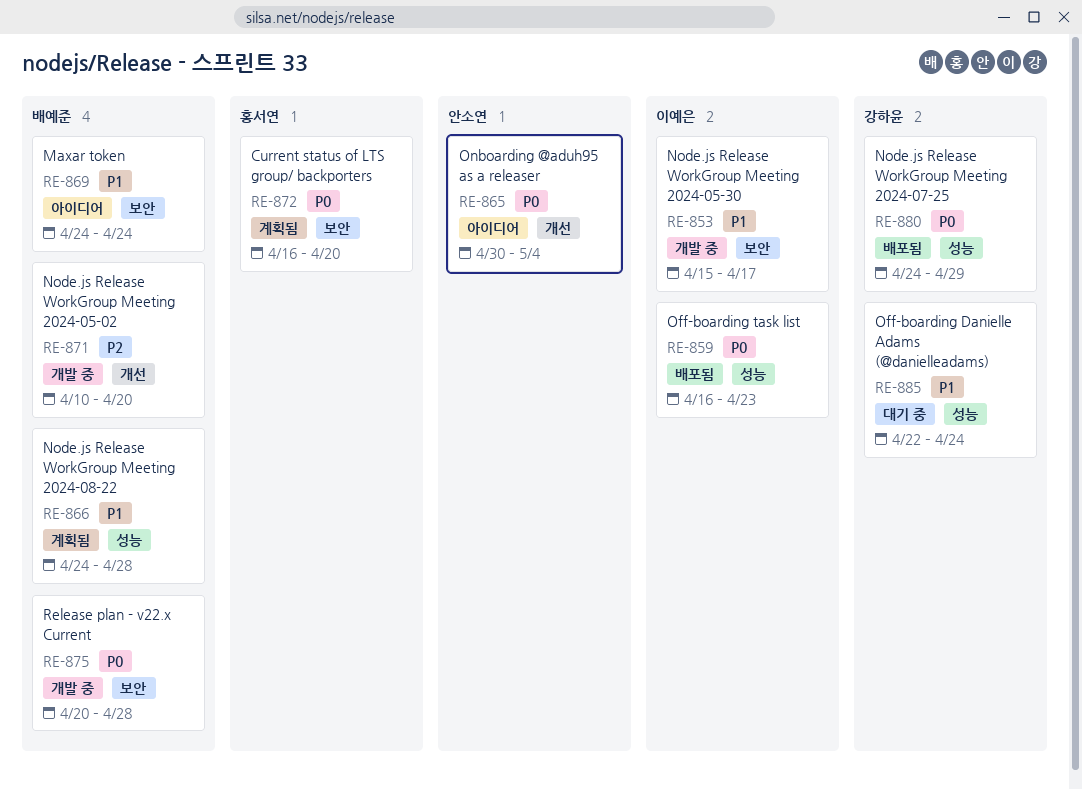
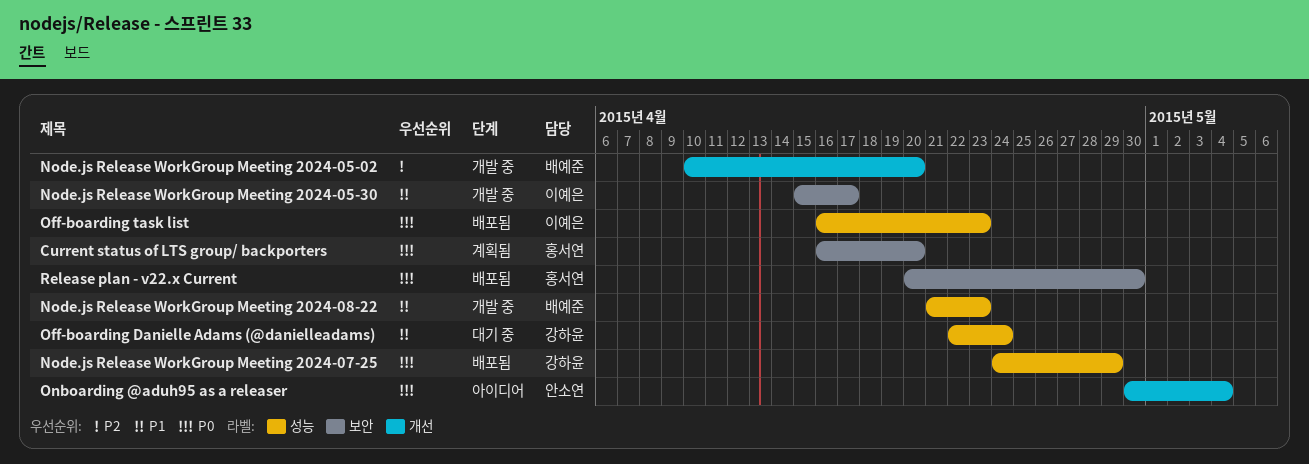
Maxar token: present -> none
Node.js Release WorkGroup Meeting 2024-08-22, status: 계획됨 -> 개발 중
Node.js Release WorkGroup Meeting 2024-08-22, start: Apr 24 -> Apr 21
Node.js Release WorkGroup Meeting 2024-08-22, due: Apr 28 -> Apr 23
Release plan - v22.x Current, status: 개발 중 -> 배포됨
Release plan - v22.x Current, owner: 배예준 -> 홍서연
Release plan - v22.x Current, due: Apr 28 -> Apr 30

